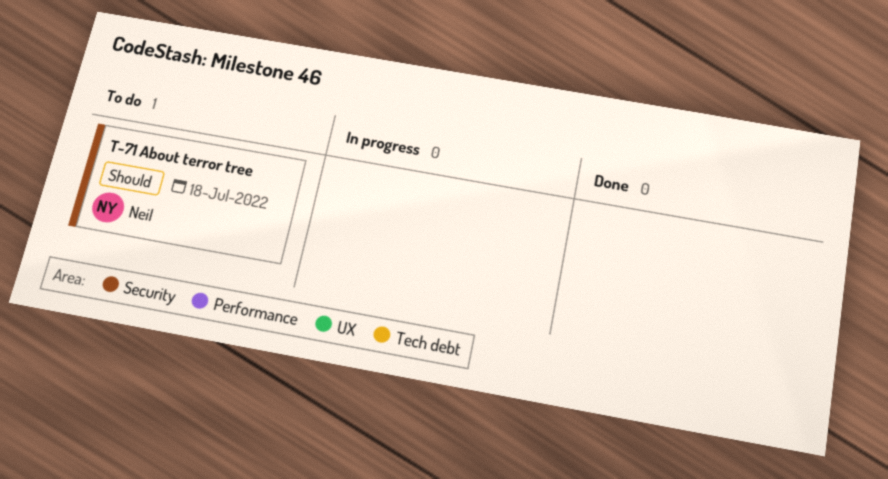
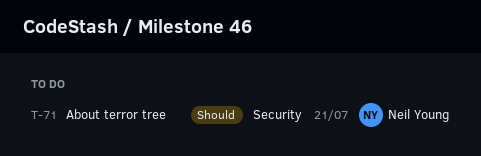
T-71, due: Jul 18 -> Jul 21

